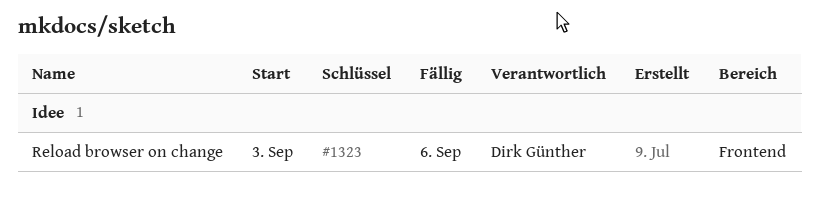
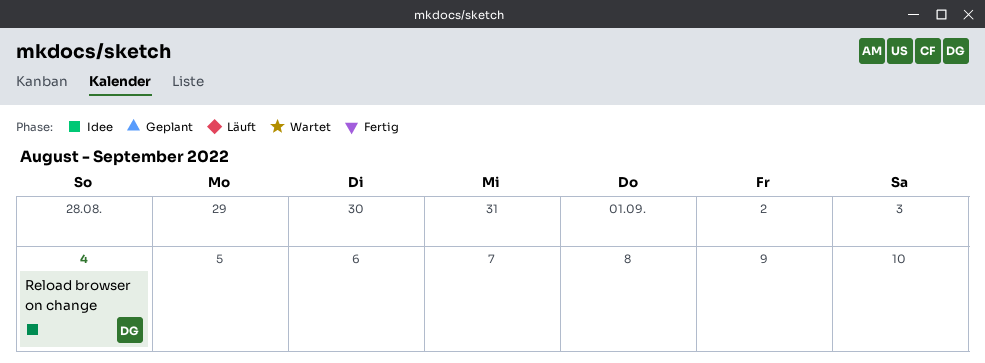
Reload browser on change, due: Sep 6 -> Sep 4

